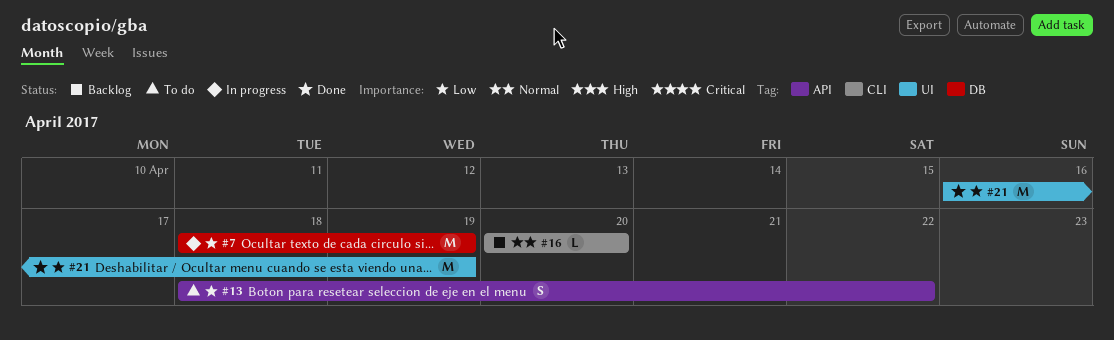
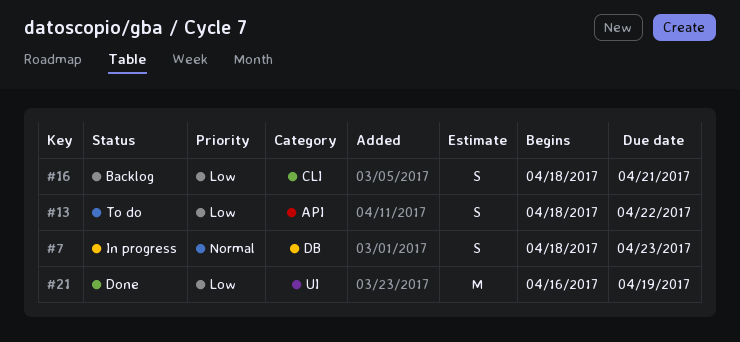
#7, priority: Low -> Normal
#7, estimate: M -> S
#7, due: Apr 19 -> Apr 23
#16, priority: Normal -> Low
#16, estimate: L -> S
#16, start: Apr 20 -> Apr 18
#16, due: Apr 20 -> Apr 21

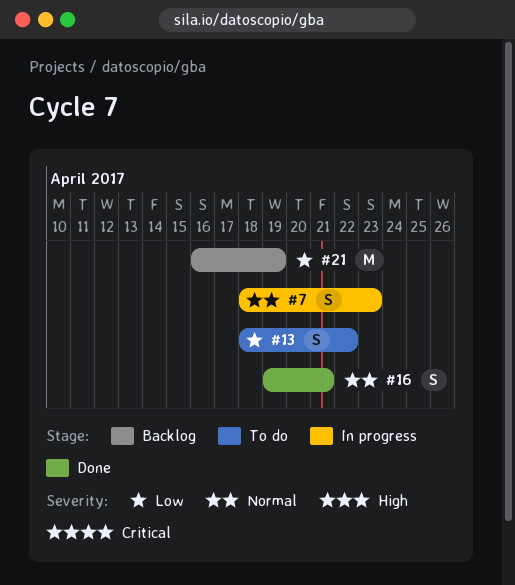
#16, status: Backlog -> Done
#16, priority: Low -> Normal
#16, start: Apr 18 -> Apr 19
#21, status: Done -> Backlog

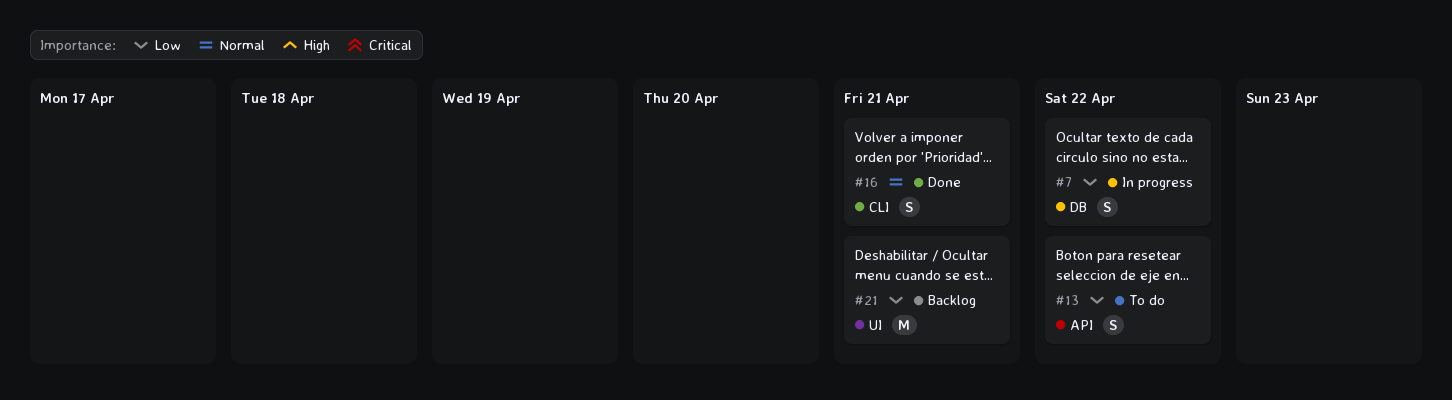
#7, priority: Normal -> Low
#7, due: Apr 23 -> Apr 22
#21, due: Apr 19 -> Apr 21

